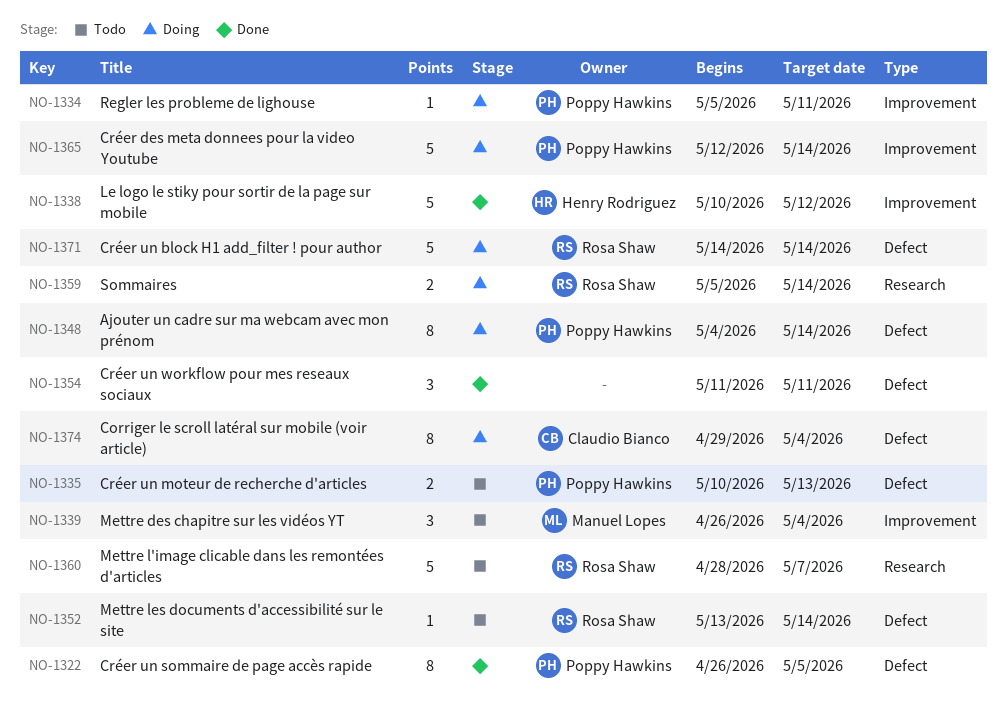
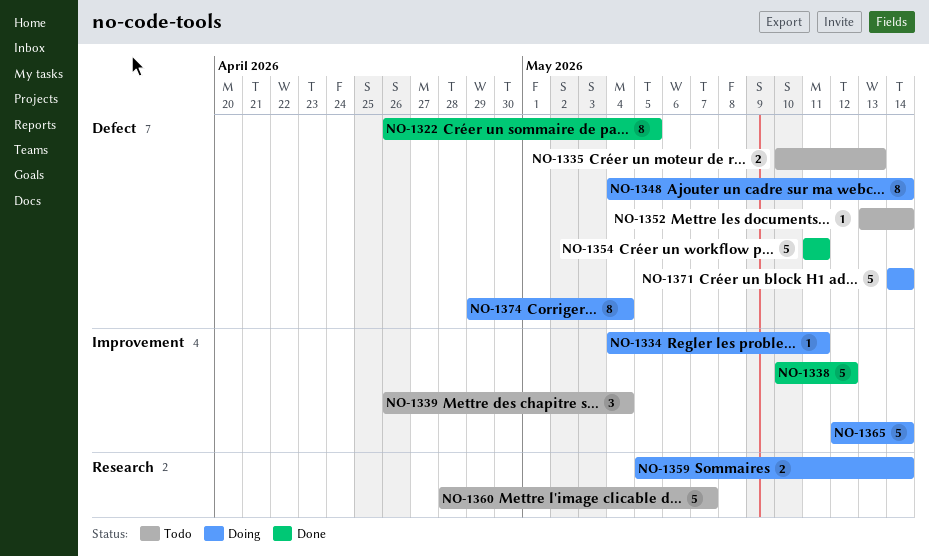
NO-1334, start: May 5 -> May 4
NO-1354, estimate: 3 -> 5

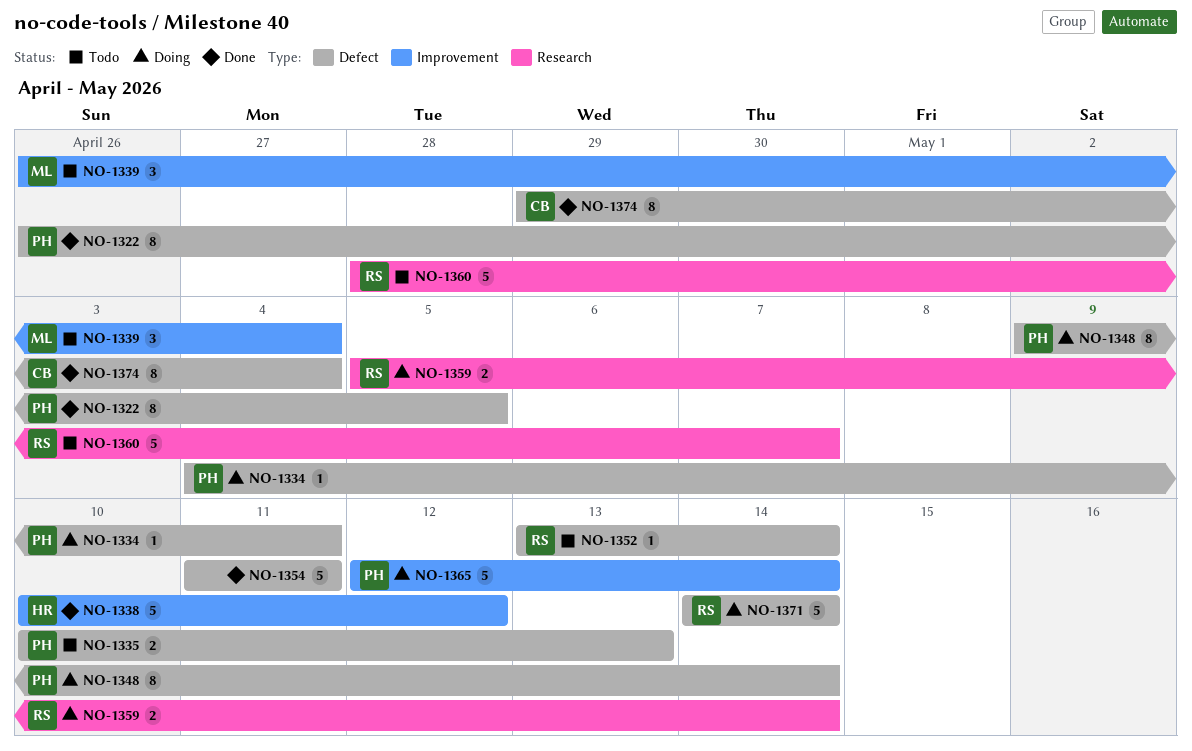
NO-1334, label: Improvement -> Defect
NO-1348, start: May 4 -> May 9
NO-1374, status: Doing -> Done

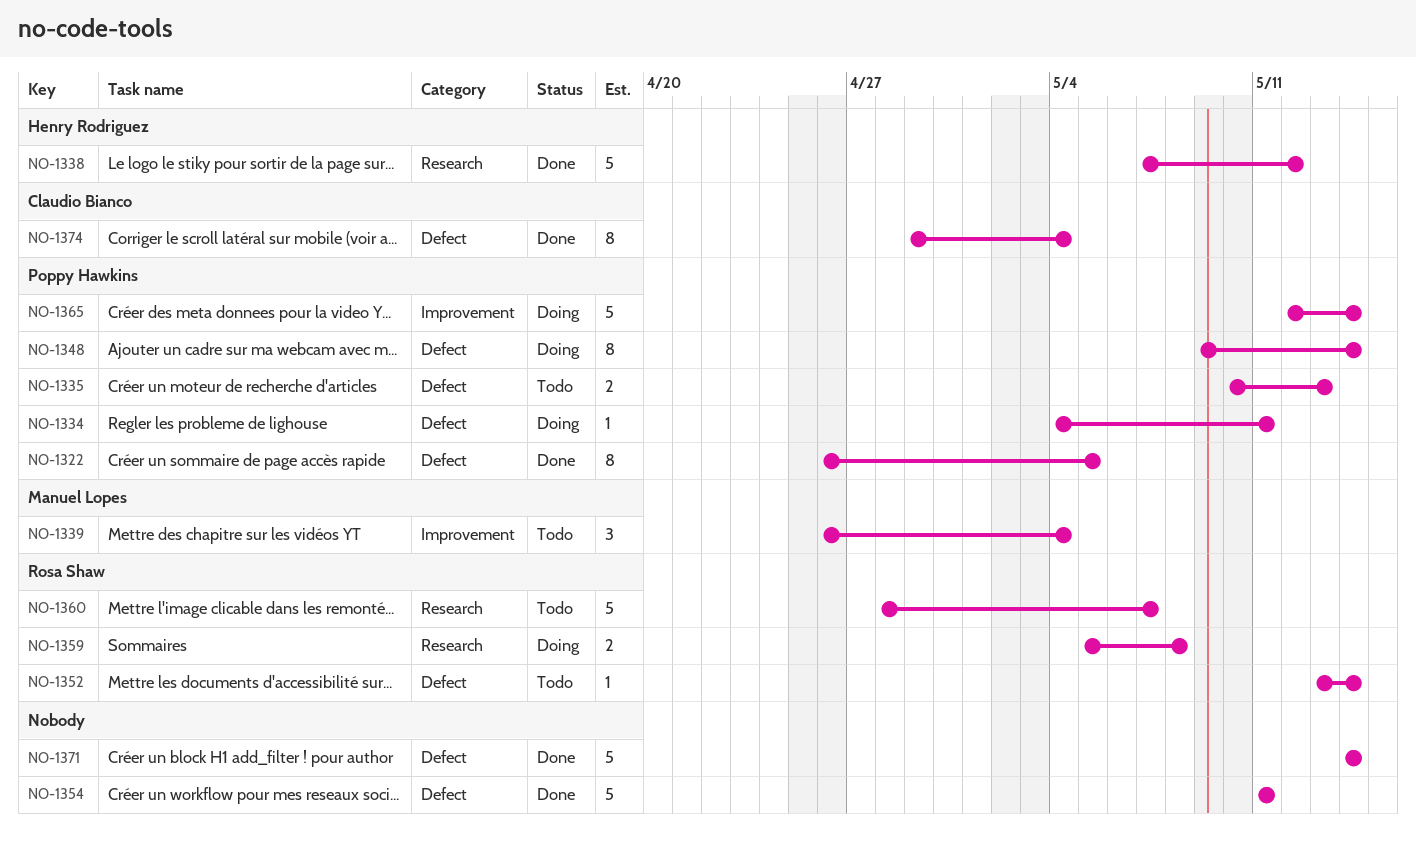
NO-1338, label: Improvement -> Research
NO-1338, start: May 10 -> May 7
NO-1359, due: May 14 -> May 8
NO-1371, status: Doing -> Done
NO-1371, owner: Rosa Shaw -> none

